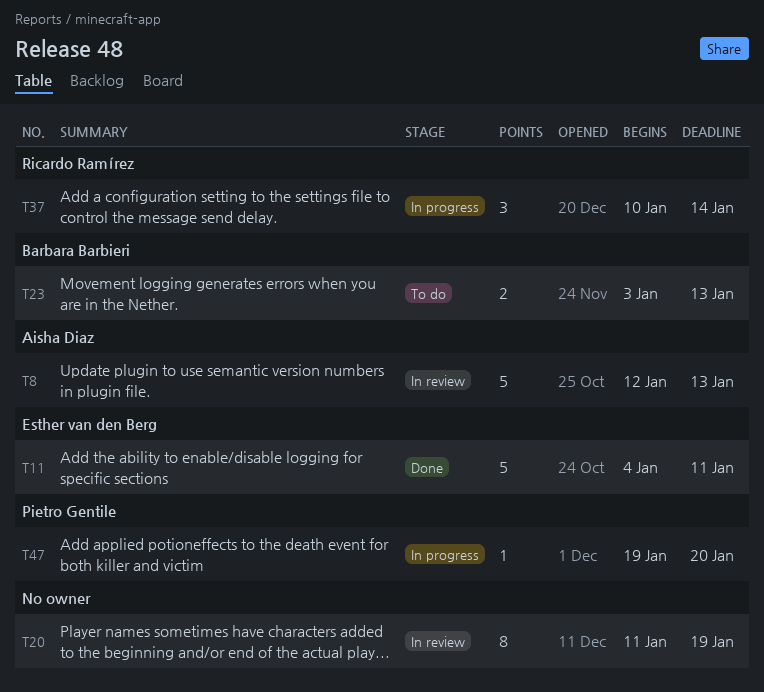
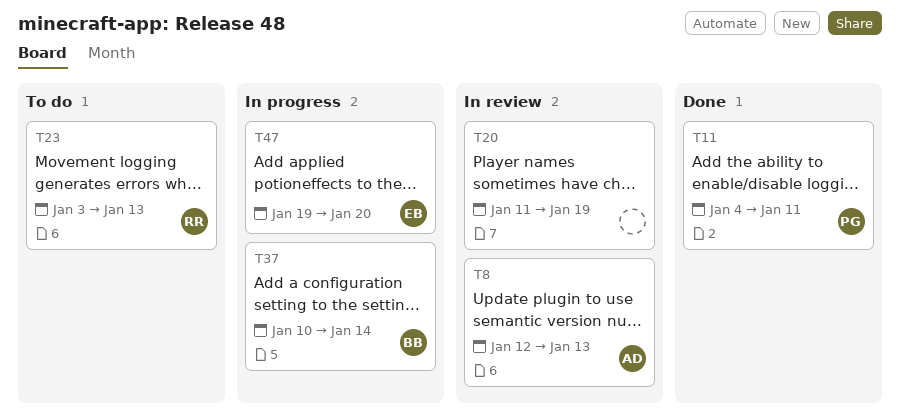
T11, owner: Esther van den Berg -> Pietro Gentile
T23, owner: Barbara Barbieri -> Ricardo Ramírez
T37, owner: Ricardo Ramírez -> Barbara Barbieri
T47, owner: Pietro Gentile -> Esther van den Berg

